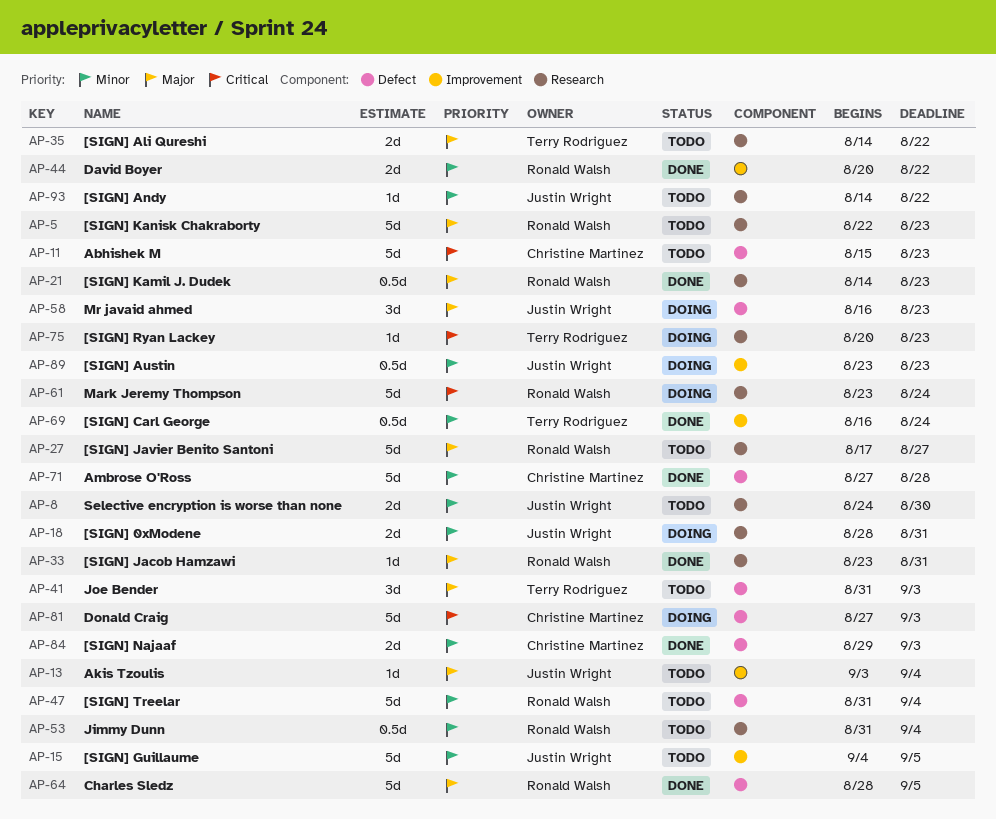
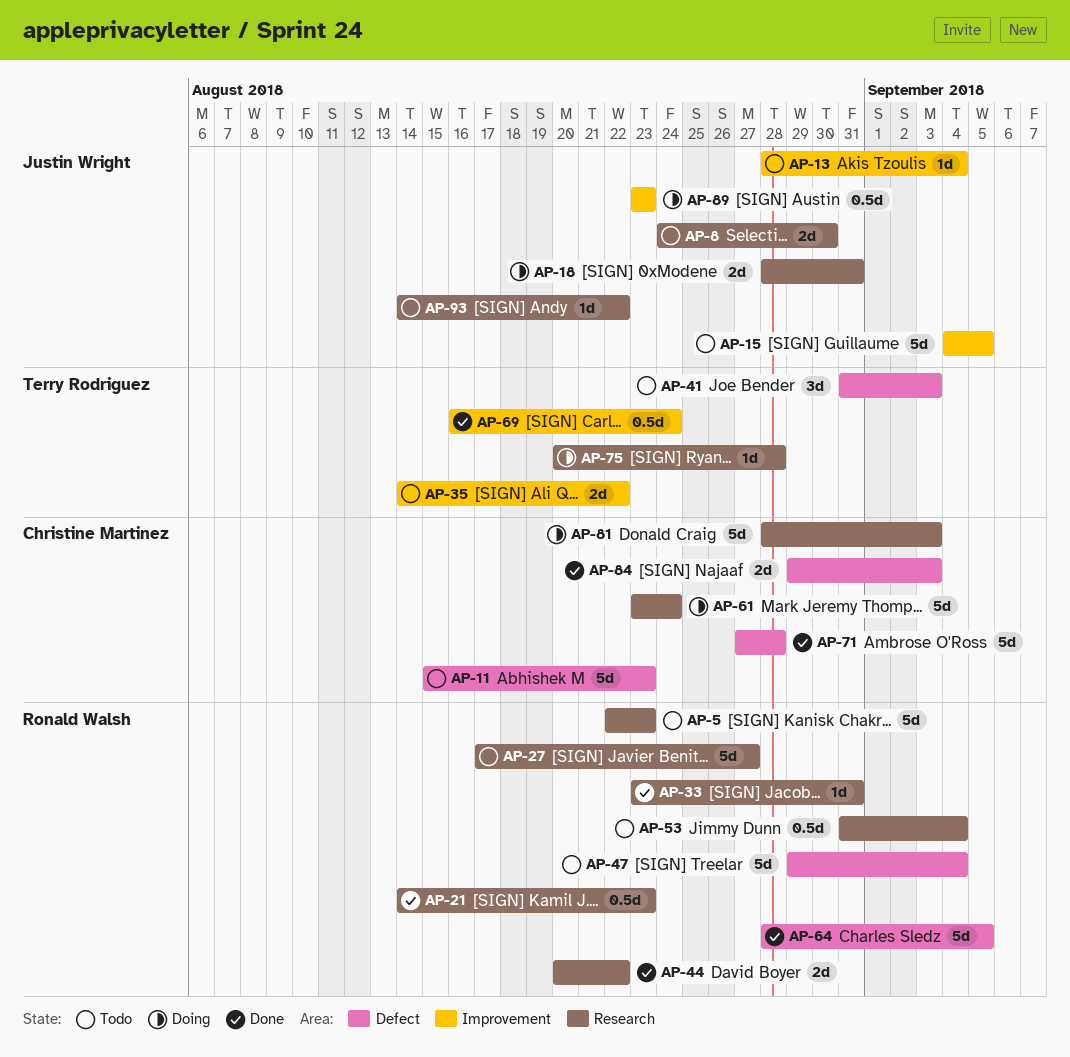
AP-13, start: Sep 3 -> Aug 28
AP-35, label: Research -> Improvement
AP-44, label: Improvement -> Research
AP-47, start: Aug 31 -> Aug 29
AP-58: present -> none
AP-61, owner: Ronald Walsh -> Christine Martinez
AP-75, due: Aug 23 -> Aug 28
AP-81, label: Defect -> Research
AP-81, start: Aug 27 -> Aug 28

